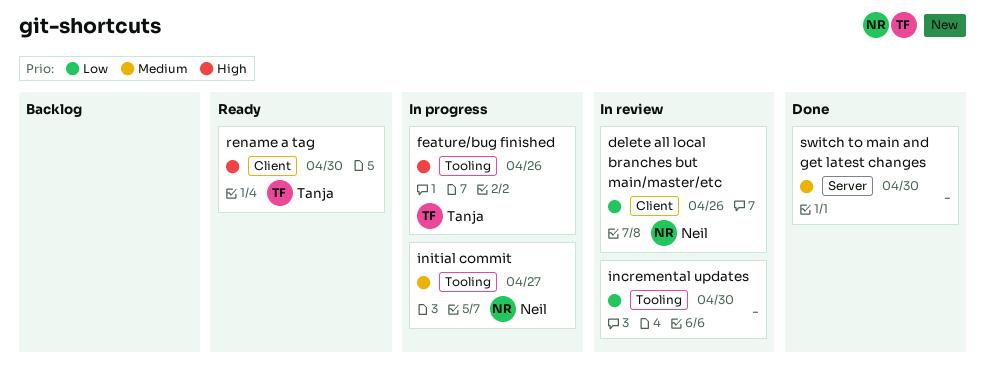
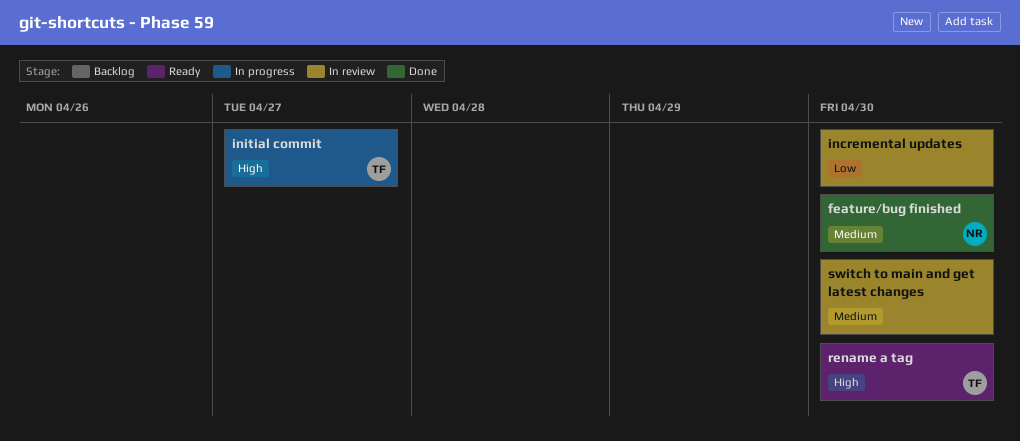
delete all local branches but main/master/etc: present -> none
feature/bug finished, status: In progress -> Done
feature/bug finished, owner: Tanja -> Neil
feature/bug finished, priority: High -> Medium
feature/bug finished, due: Apr 26 -> Apr 30
initial commit, owner: Neil -> Tanja
initial commit, priority: Medium -> High
switch to main and get latest changes, status: Done -> In review

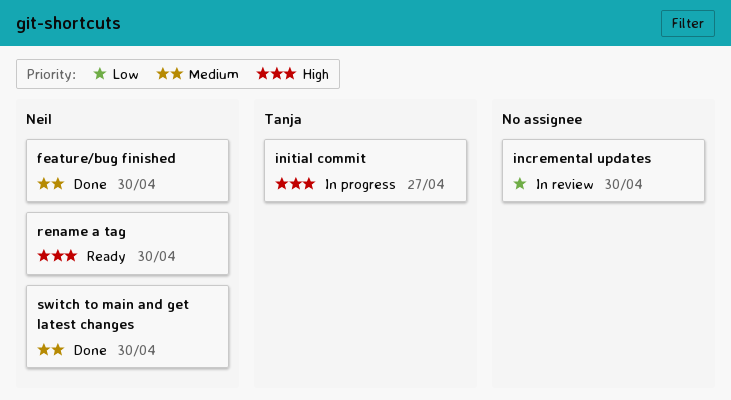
rename a tag, owner: Tanja -> Neil
switch to main and get latest changes, status: In review -> Done
switch to main and get latest changes, owner: none -> Neil

